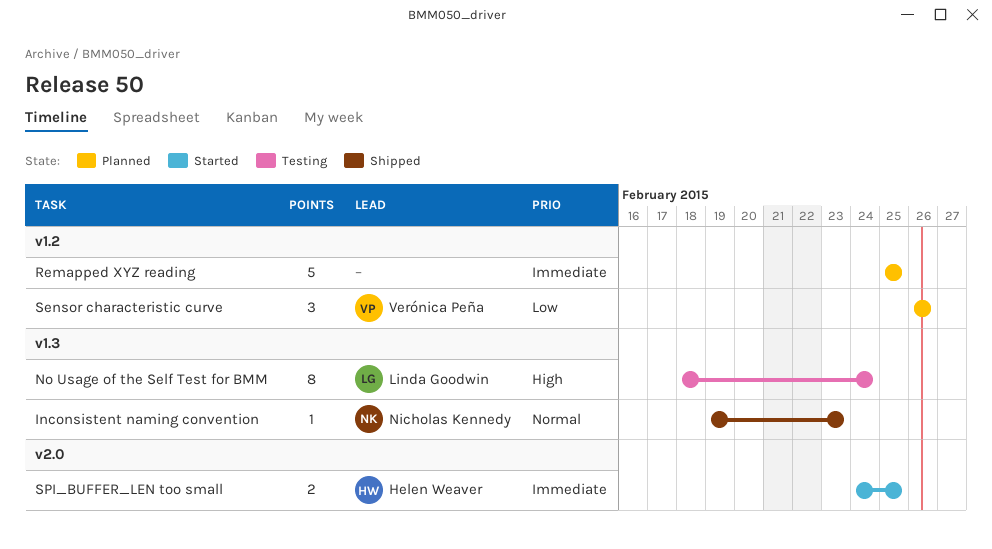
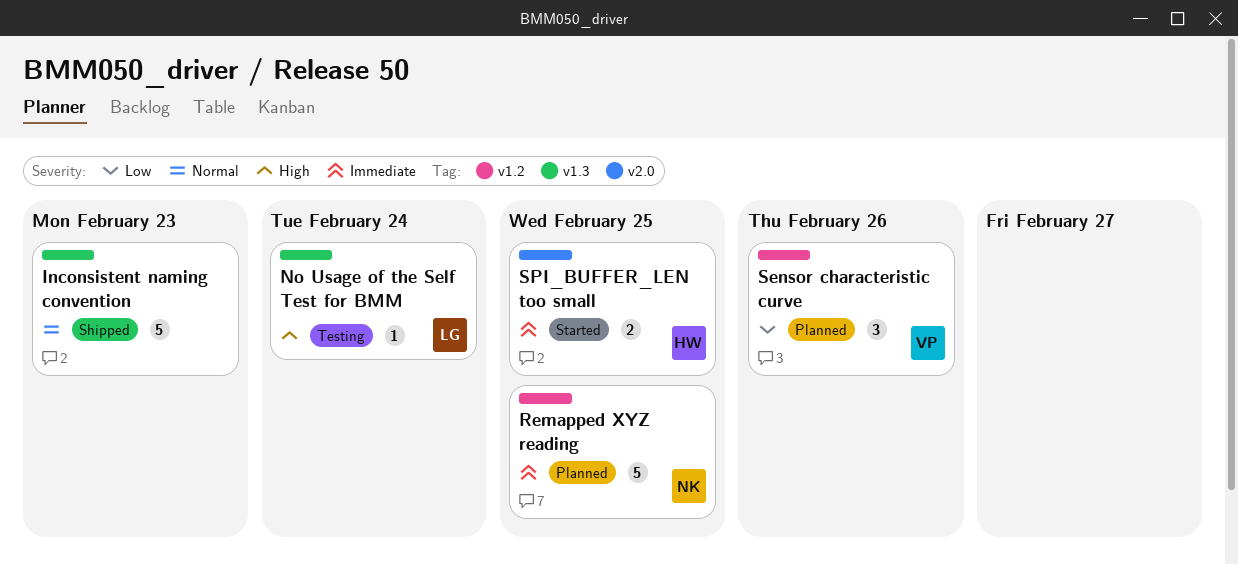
Inconsistent naming convention, owner: Nicholas Kennedy -> none
Inconsistent naming convention, estimate: 1 -> 5
No Usage of the Self Test for BMM, estimate: 8 -> 1
Remapped XYZ reading, owner: none -> Nicholas Kennedy

